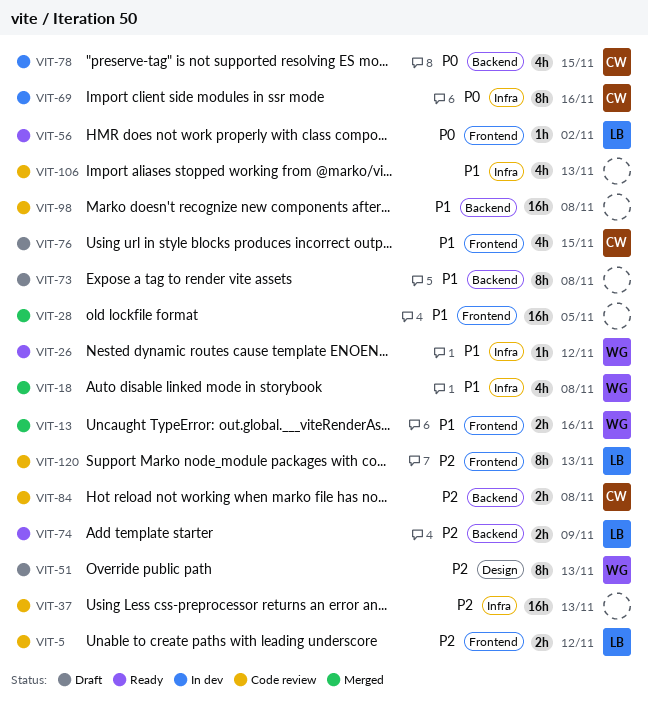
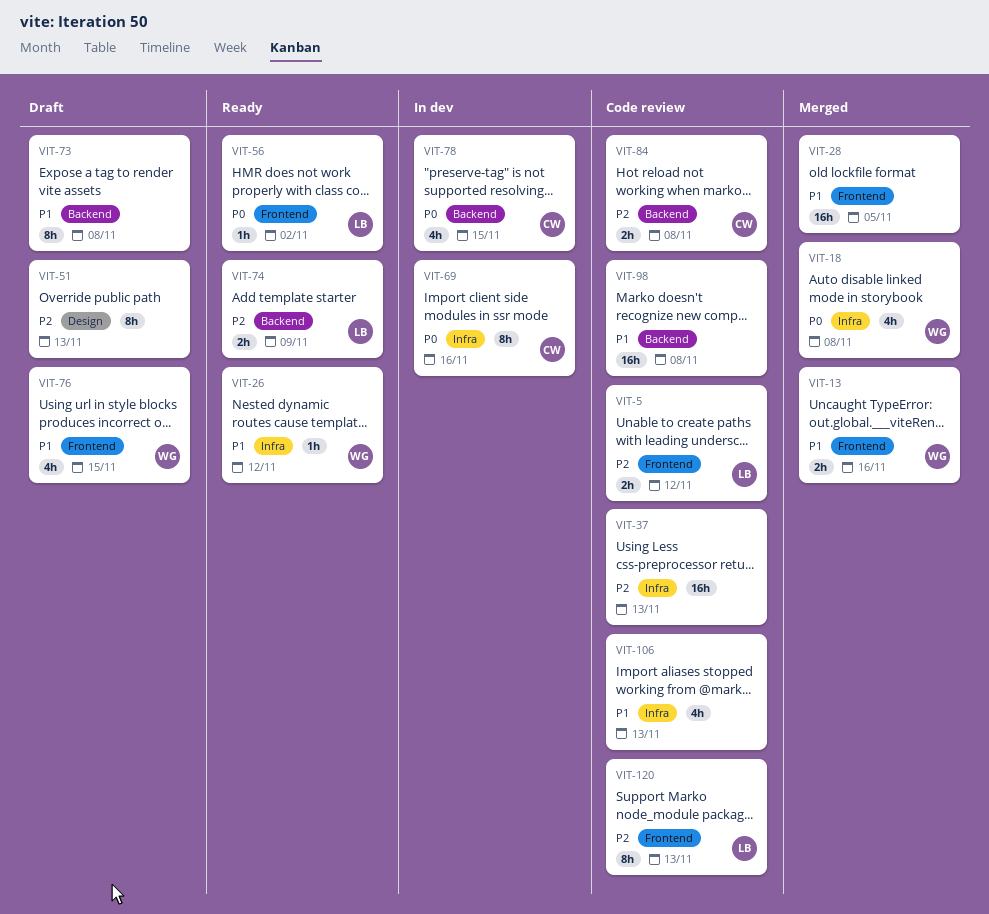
VIT-18, priority: P1 -> P0
VIT-51, owner: WG -> none
VIT-76, owner: CW -> WG

